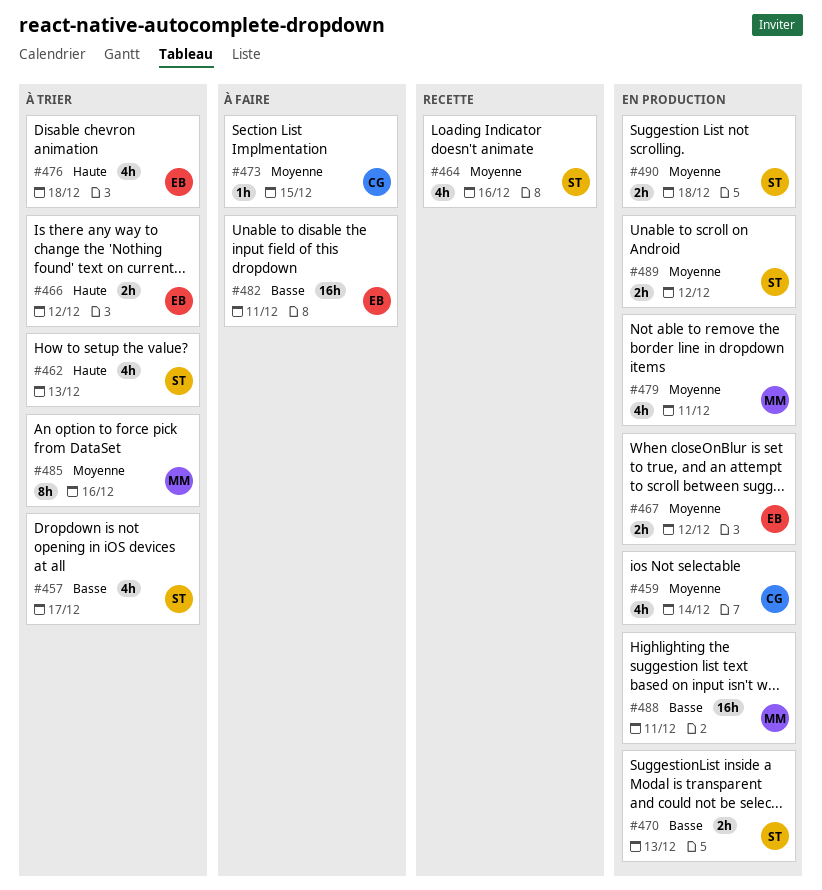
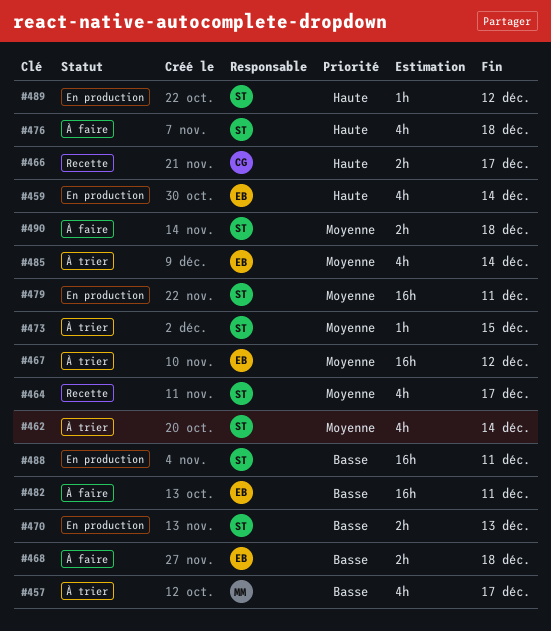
#457, owner: ST -> MM
#459, owner: CG -> EB
#459, priority: Moyenne -> Haute
#462, priority: Haute -> Moyenne
#462, due: Dec 13 -> Dec 14
#464, due: Dec 16 -> Dec 17
#466, status: À trier -> Recette
#466, owner: EB -> CG
#466, due: Dec 12 -> Dec 17
#467, status: En production -> À trier
#467, estimate: 2h -> 16h
#468: none -> present
#473, status: À faire -> À trier
#473, owner: CG -> ST
#476, status: À trier -> À faire
#476, owner: EB -> ST
#479, owner: MM -> ST
#479, estimate: 4h -> 16h
#485, owner: MM -> EB
#485, estimate: 8h -> 4h
#485, due: Dec 16 -> Dec 14
#488, owner: MM -> ST
#489, priority: Moyenne -> Haute
#489, estimate: 2h -> 1h
#490, status: En production -> À faire

